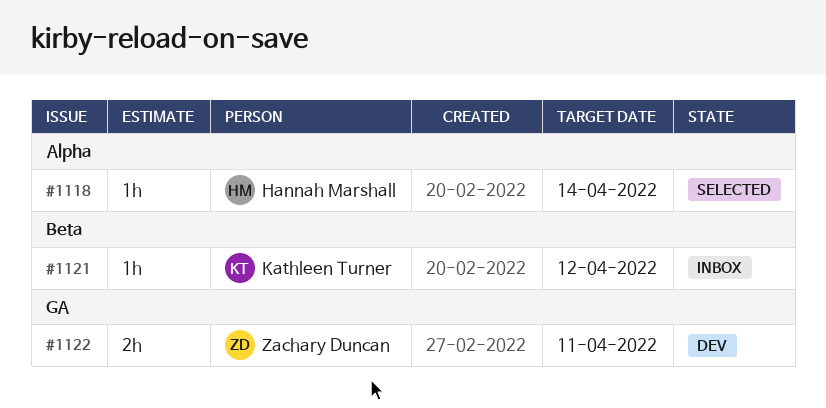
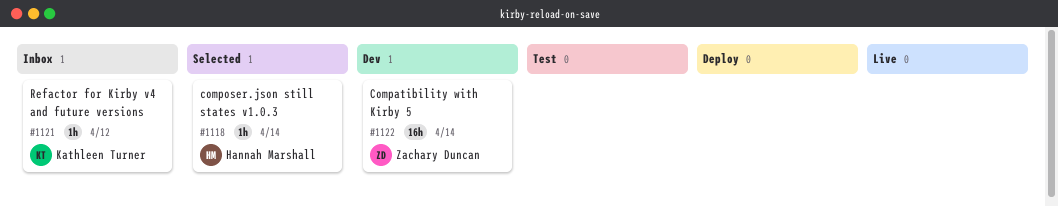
#1122, estimate: 2h -> 16h
#1122, due: Apr 11 -> Apr 14

